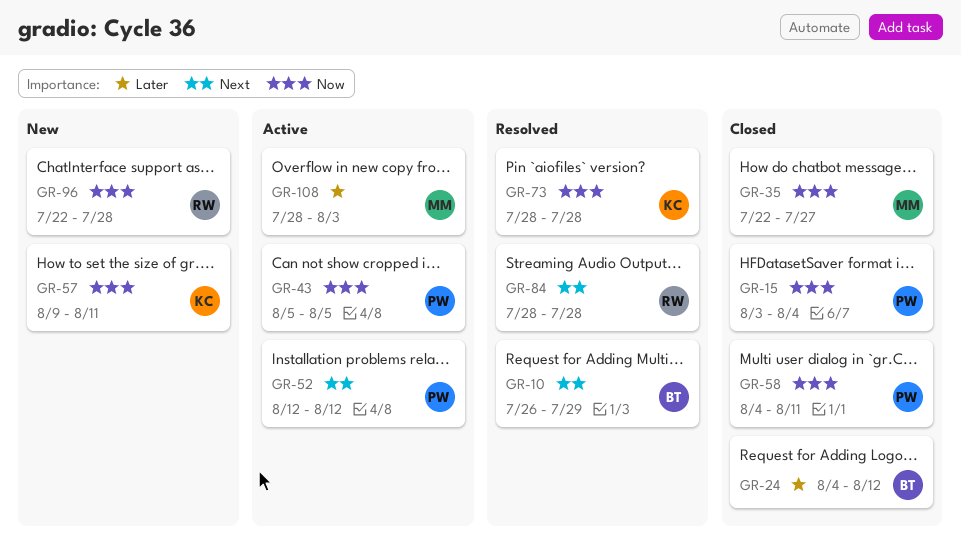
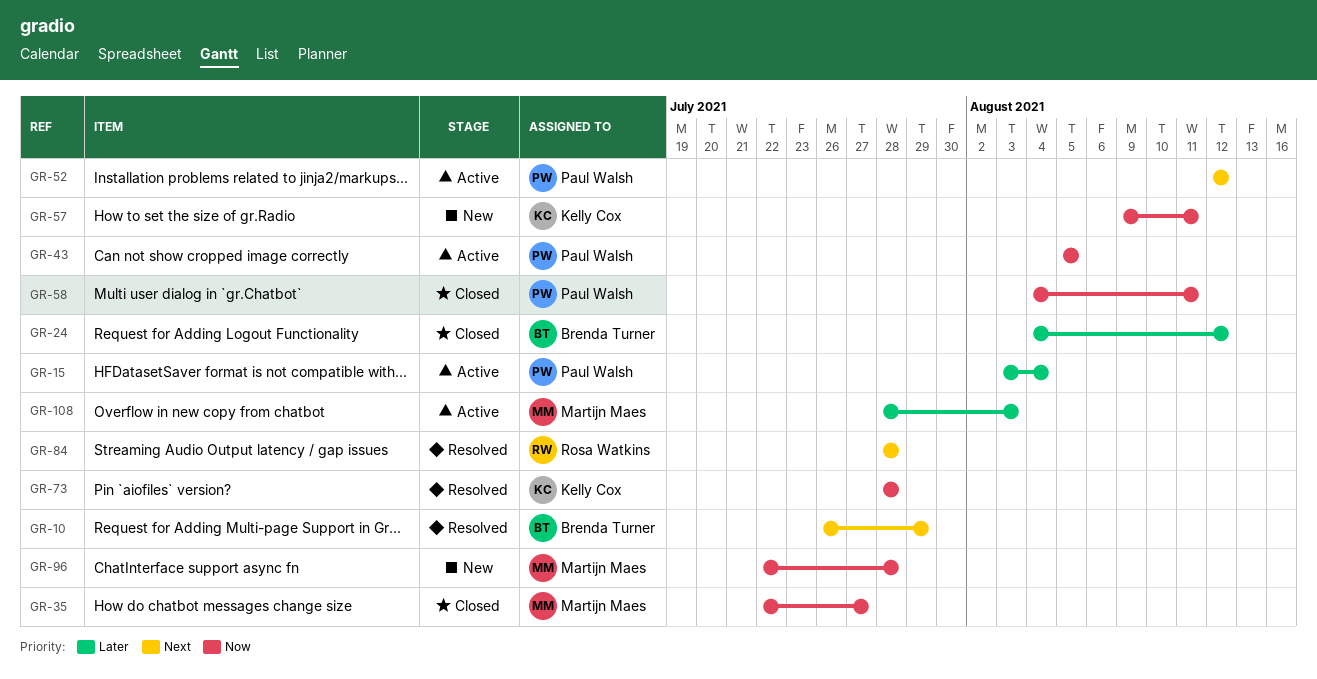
GR-15, status: Closed -> Active
GR-15, priority: Now -> Later
GR-96, owner: Rosa Watkins -> Martijn Maes

